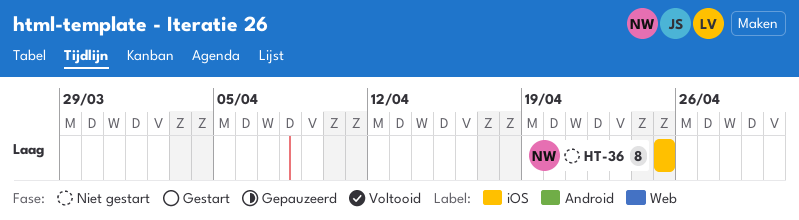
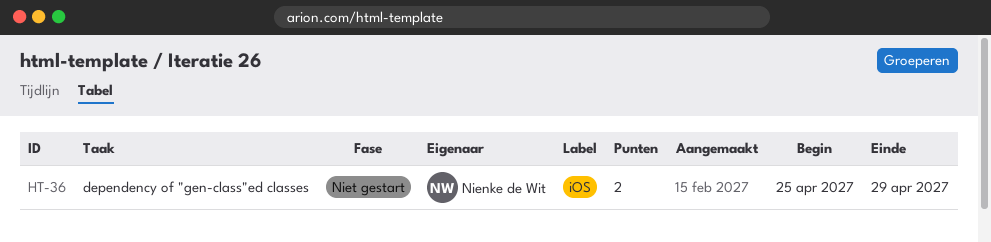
HT-36, estimate: 8 -> 2
HT-36, due: Apr 25 -> Apr 29

